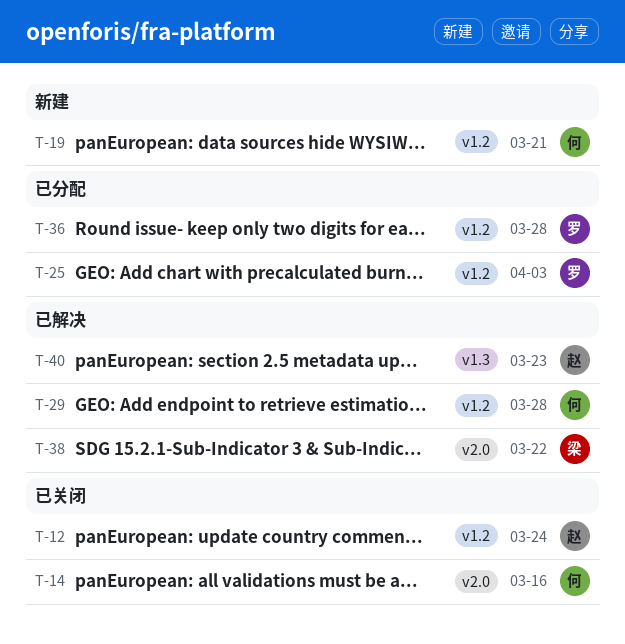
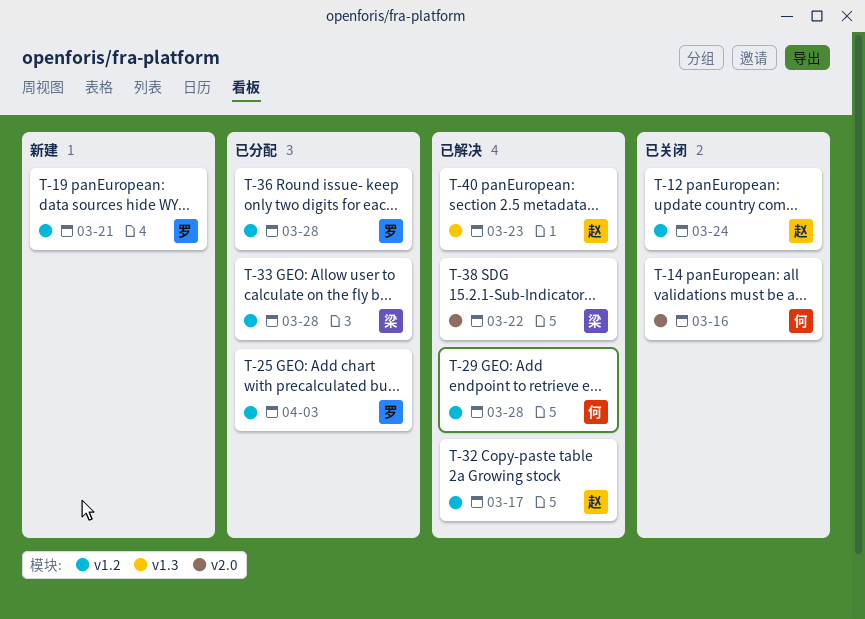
T-19, owner: 何 -> 罗
T-32: none -> present
T-33: none -> present

